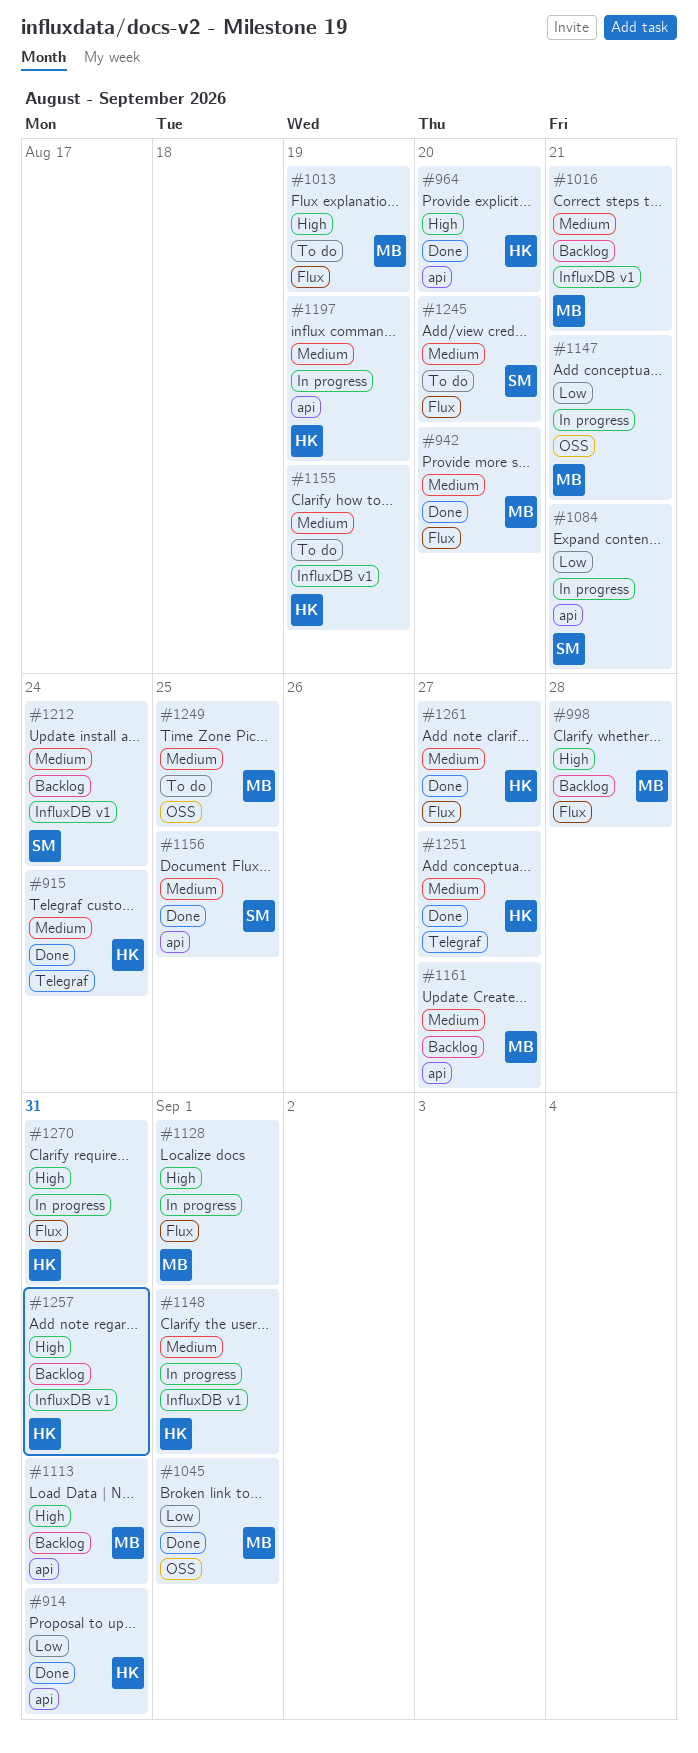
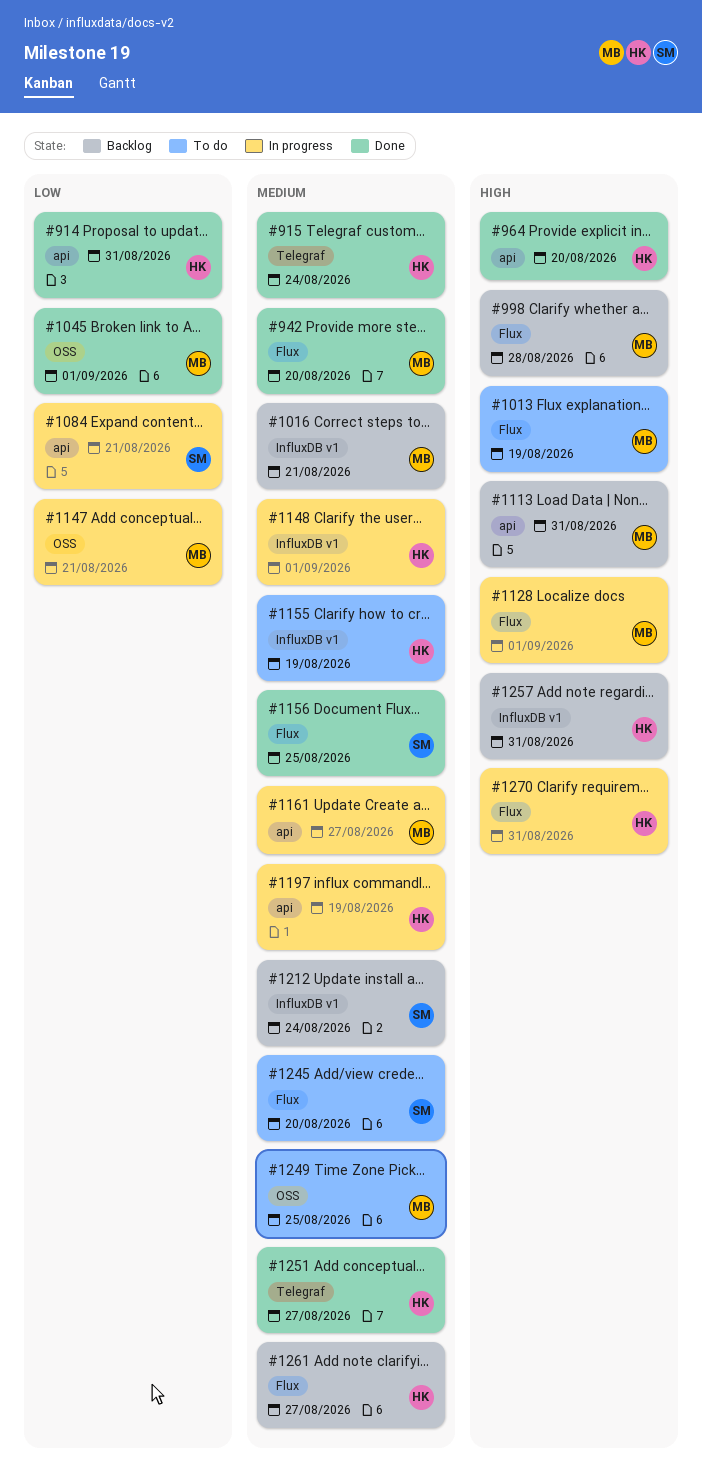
#1156, label: api -> Flux
#1161, status: Backlog -> In progress
#1261, status: Done -> Backlog

